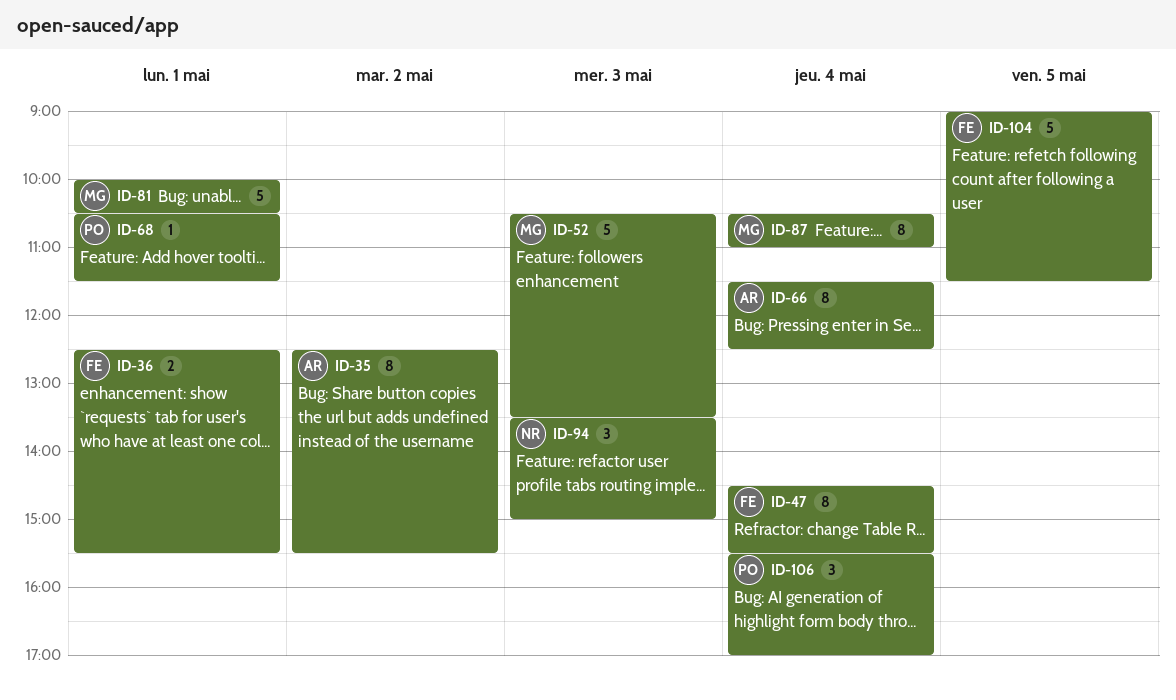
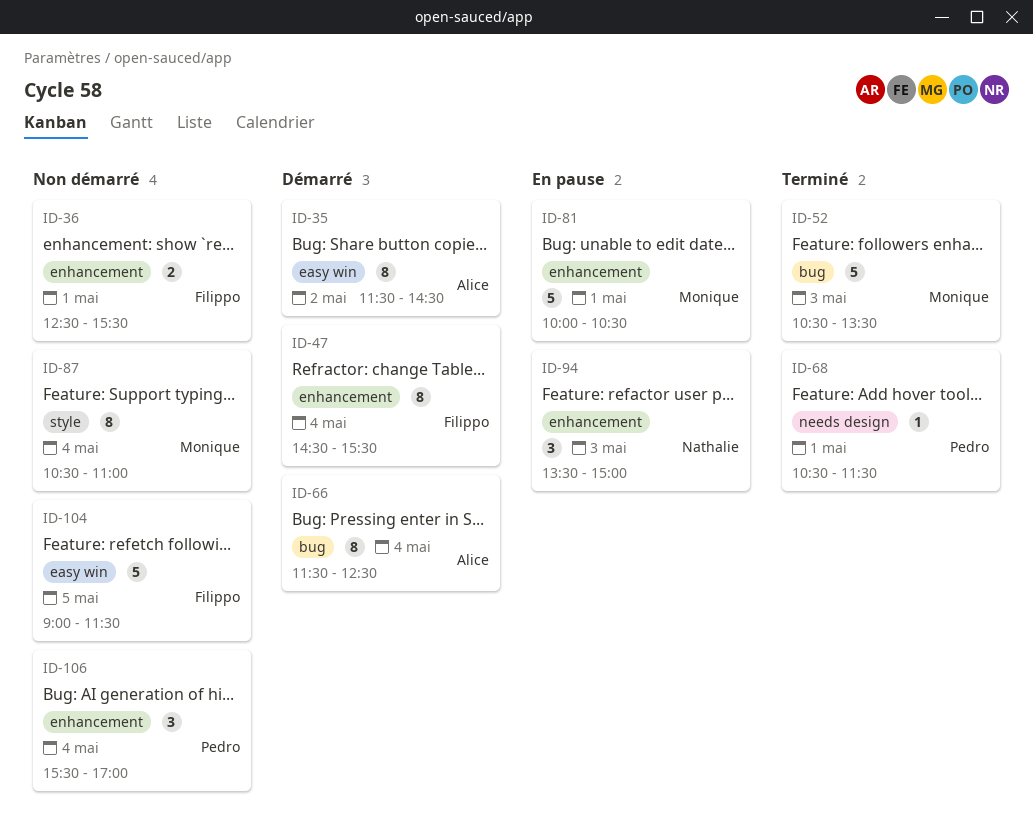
ID-35, begins: 12:30 -> 11:30
ID-35, ends: 15:30 -> 14:30

